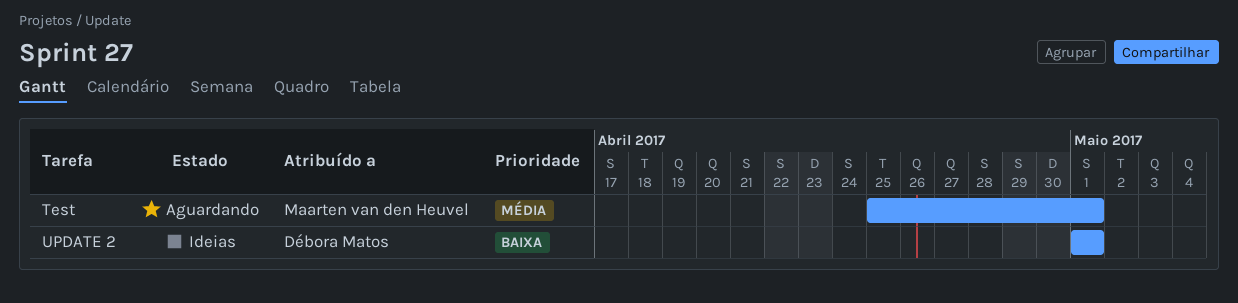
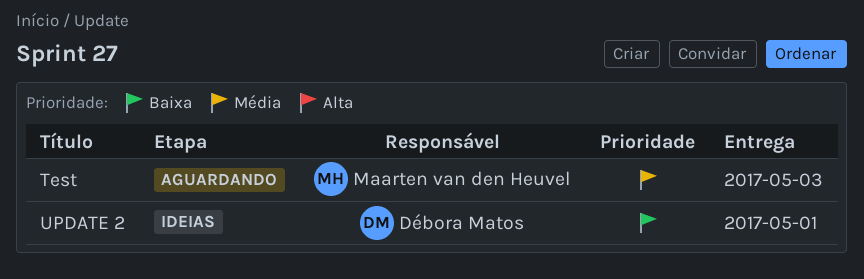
Test, due: May 1 -> May 3

